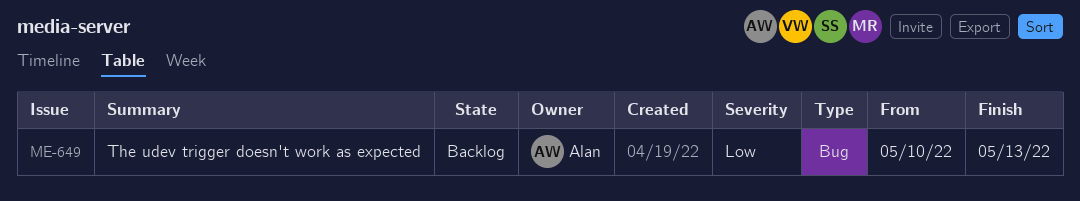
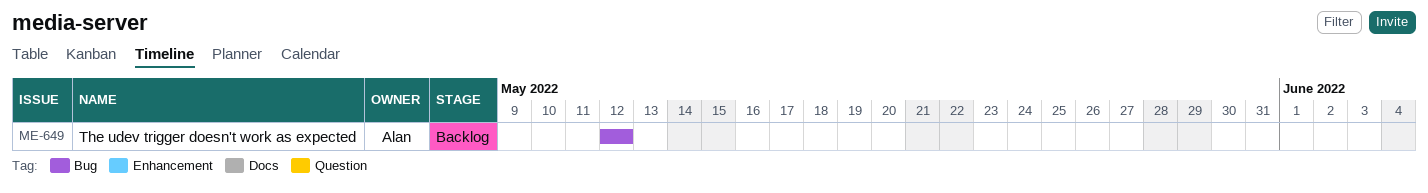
ME-649, start: May 10 -> May 12
ME-649, due: May 13 -> May 12

